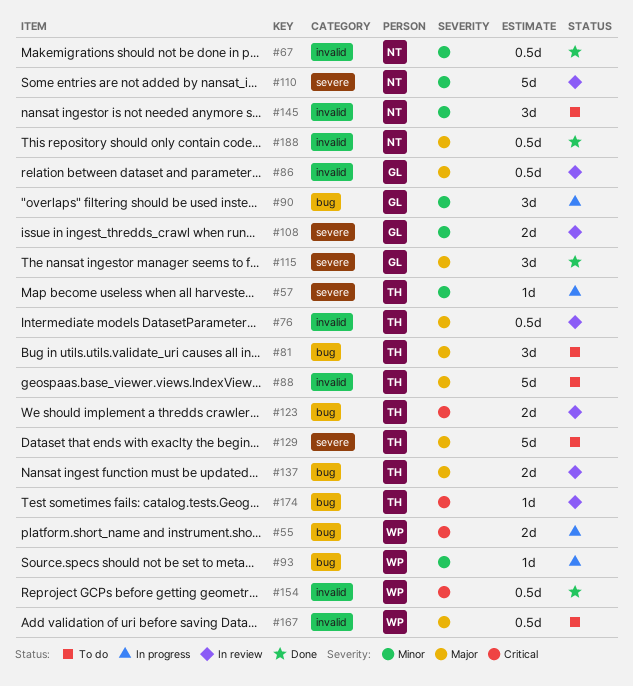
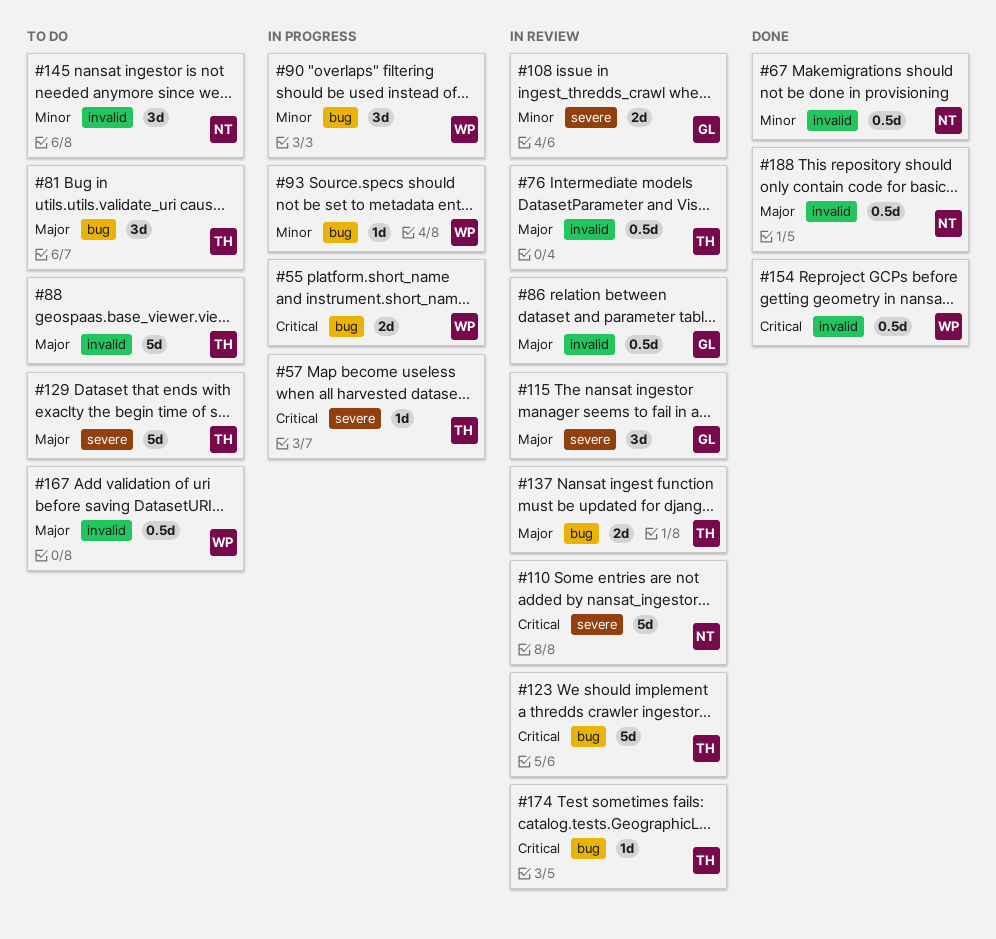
#57, priority: Minor -> Critical
#90, owner: GL -> WP
#110, priority: Minor -> Critical
#115, status: Done -> In review
#123, estimate: 2d -> 5d

